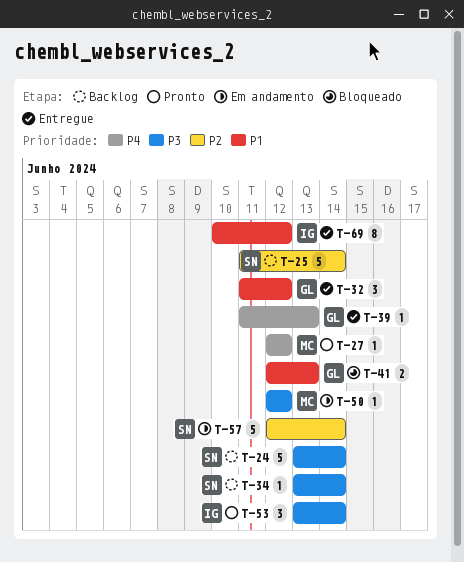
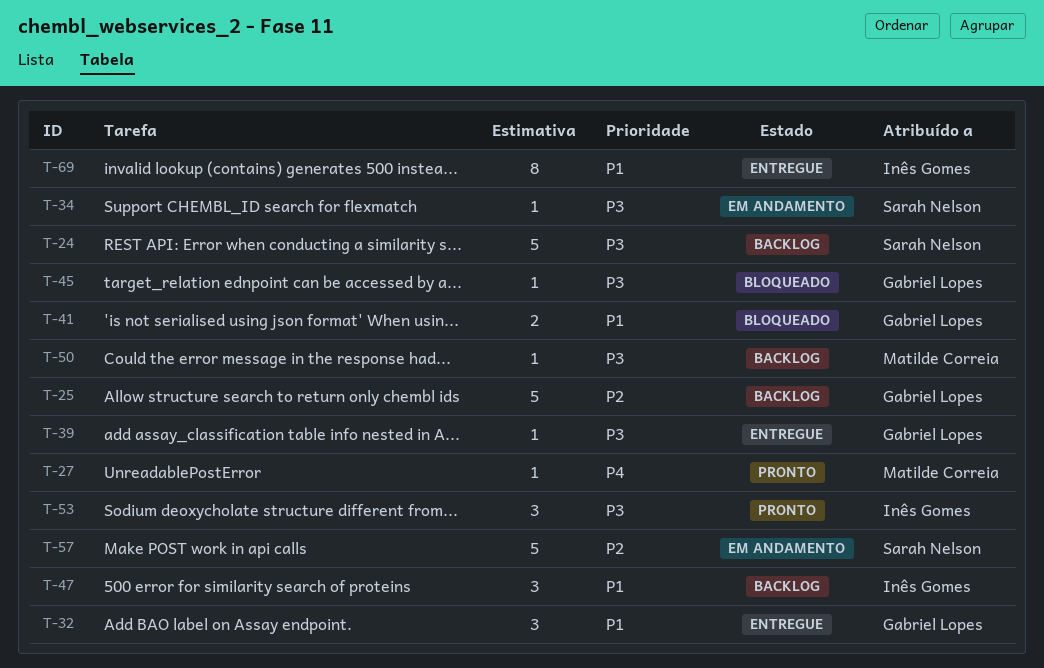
T-25, owner: Sarah Nelson -> Gabriel Lopes
T-34, status: Backlog -> Em andamento
T-39, priority: P4 -> P3
T-45: none -> present
T-47: none -> present
T-50, status: Em andamento -> Backlog

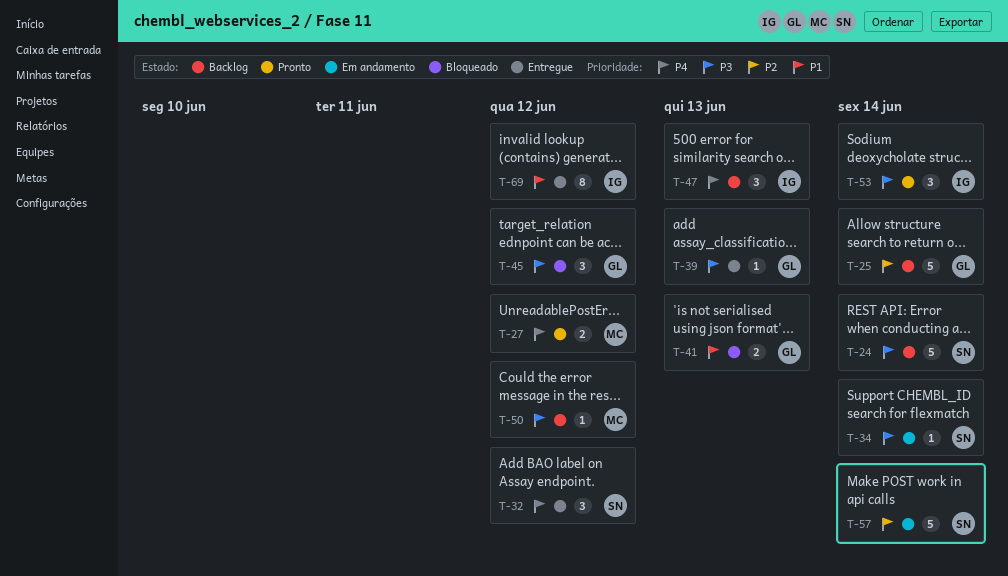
T-27, estimate: 1 -> 2
T-32, owner: Gabriel Lopes -> Sarah Nelson
T-32, priority: P1 -> P4
T-45, estimate: 1 -> 3
T-47, priority: P1 -> P4

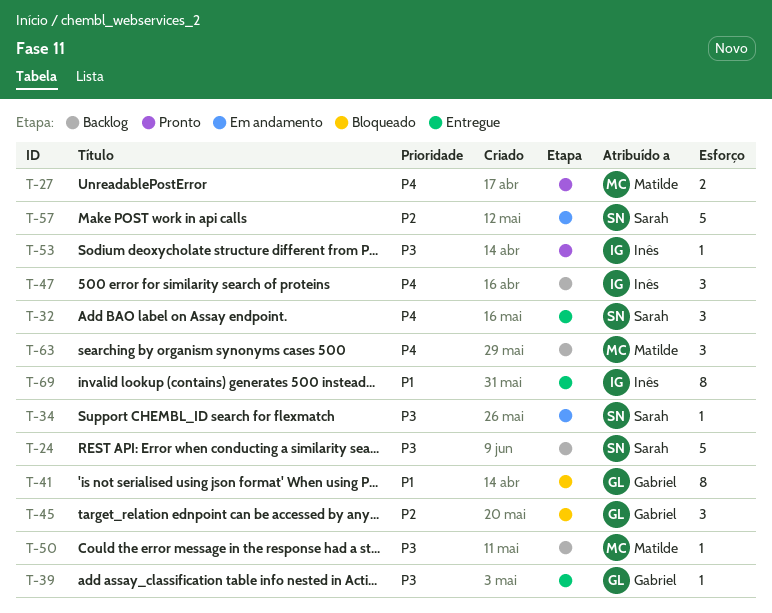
T-25: present -> none
T-41, estimate: 2 -> 8
T-45, priority: P3 -> P2
T-53, estimate: 3 -> 1
T-63: none -> present

